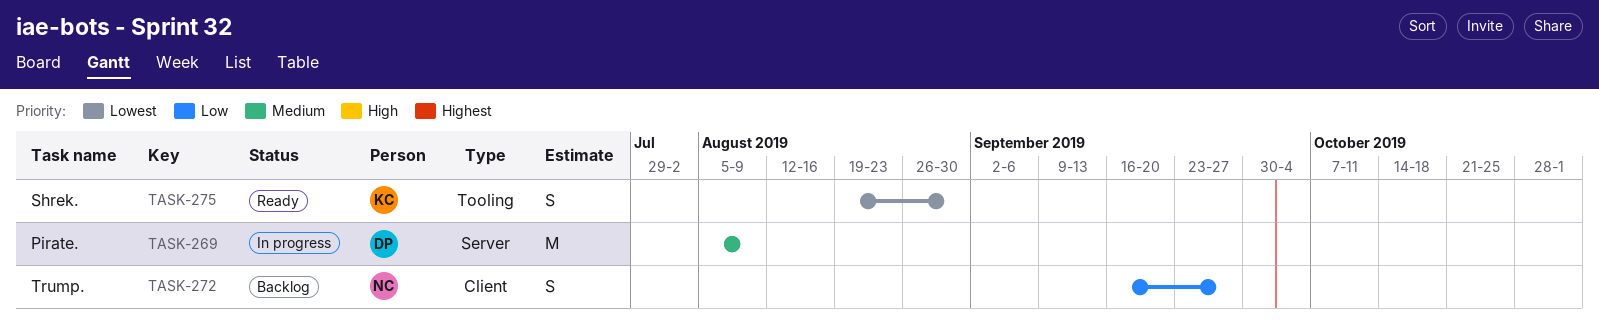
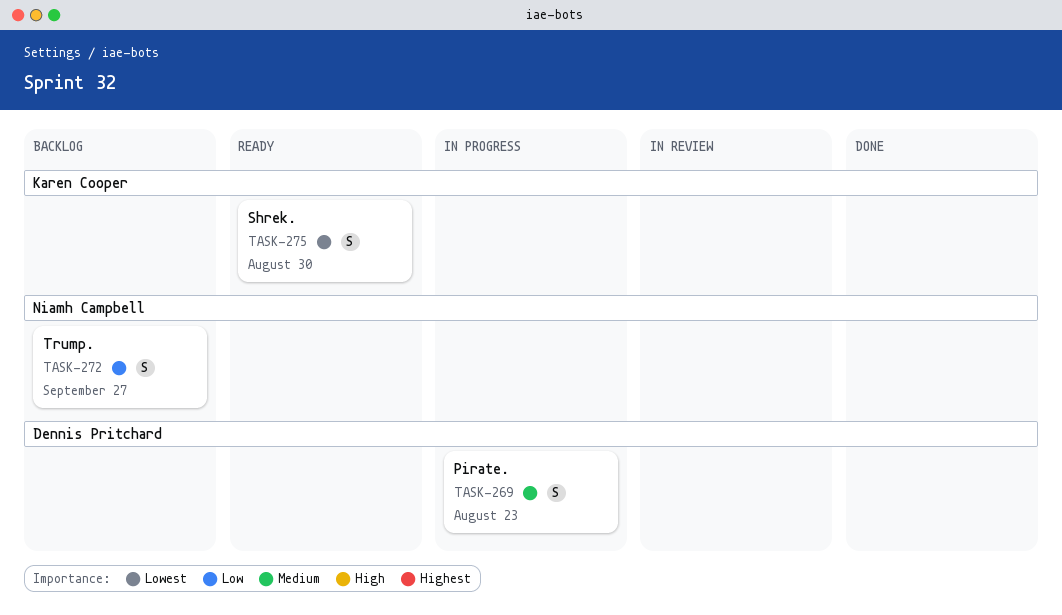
TASK-269, estimate: M -> S
TASK-269, due: Aug 9 -> Aug 23

